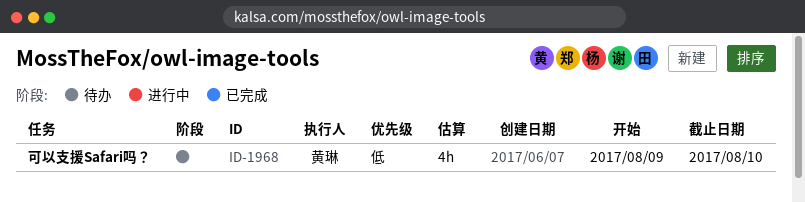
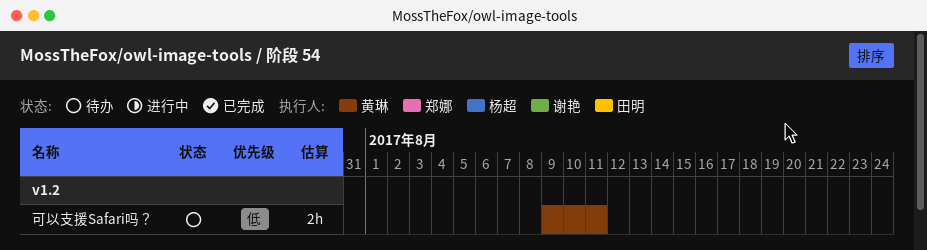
可以支援Safari吗？, estimate: 4h -> 2h
可以支援Safari吗？, due: Aug 10 -> Aug 11

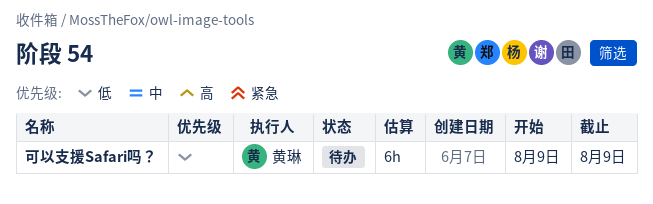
可以支援Safari吗？, estimate: 2h -> 6h
可以支援Safari吗？, due: Aug 11 -> Aug 9

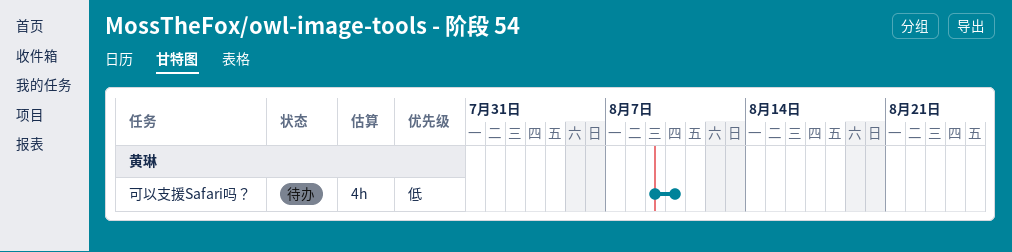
可以支援Safari吗？, estimate: 6h -> 4h
可以支援Safari吗？, due: Aug 9 -> Aug 10

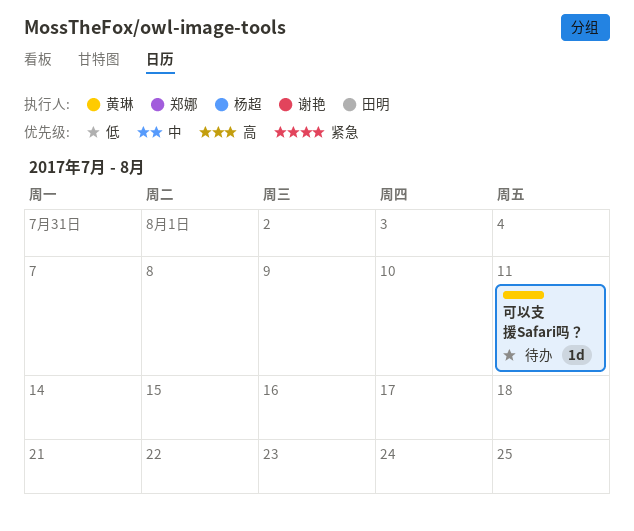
可以支援Safari吗？, estimate: 4h -> 1d
可以支援Safari吗？, due: Aug 10 -> Aug 11

